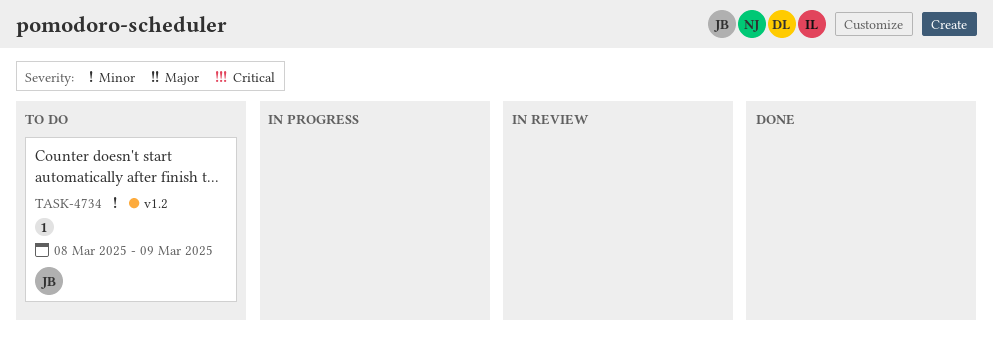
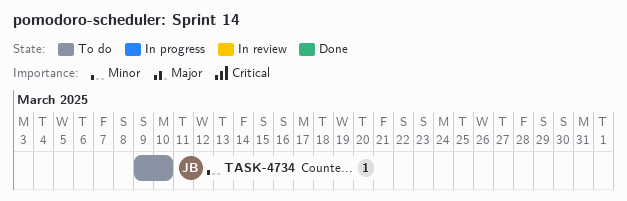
TASK-4734, start: Mar 8 -> Mar 9
TASK-4734, due: Mar 9 -> Mar 10

